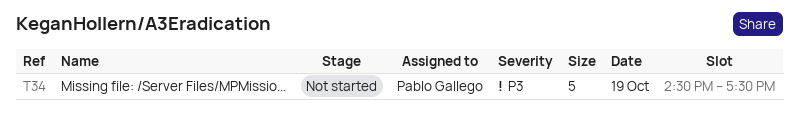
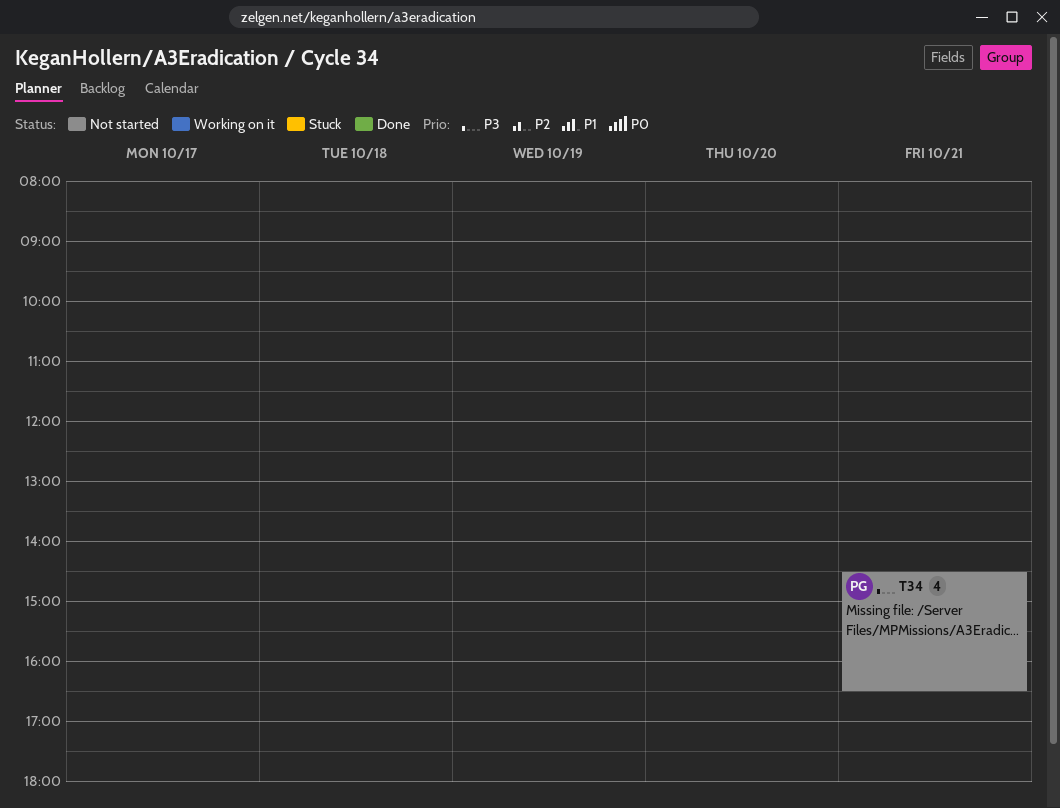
T34, estimate: 5 -> 4
T34, day: Oct 19 -> Oct 21
T34, ends: 17:30 -> 16:30

